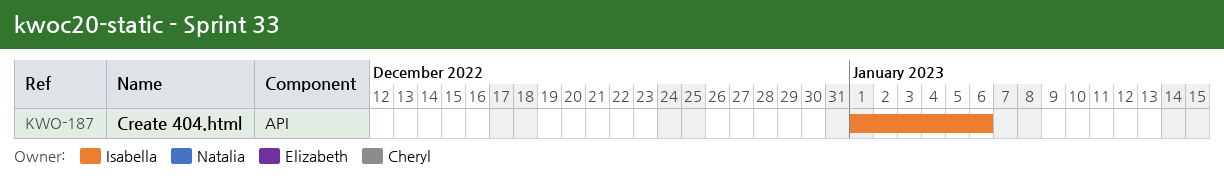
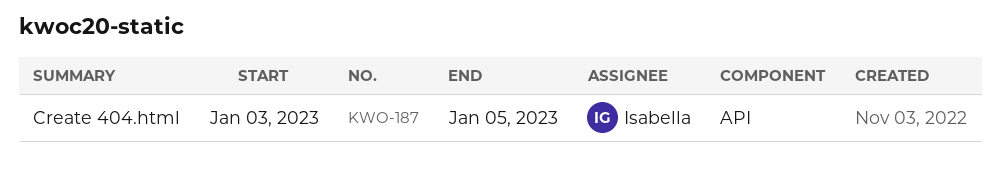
KWO-187, start: Jan 1 -> Jan 3
KWO-187, due: Jan 6 -> Jan 5

